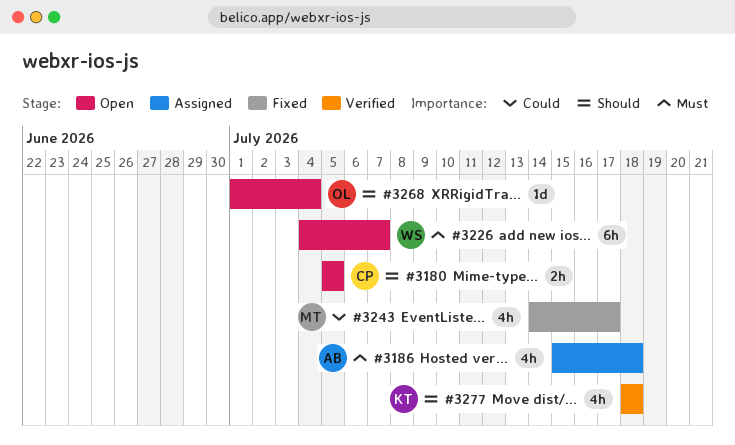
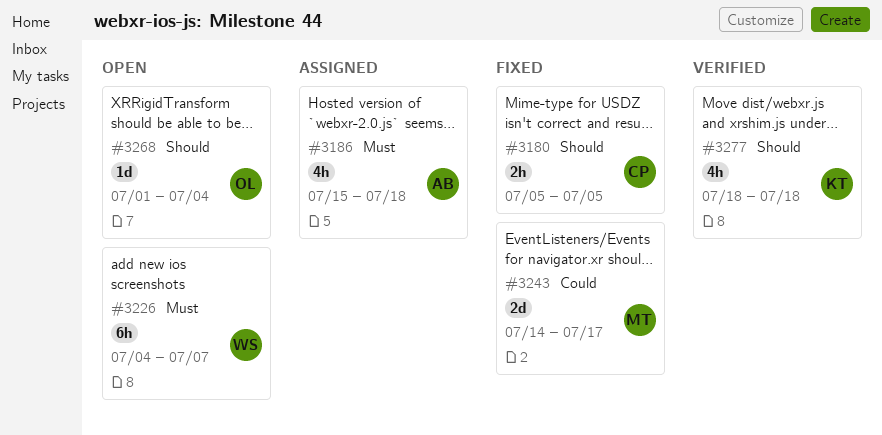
#3180, status: Open -> Fixed
#3243, estimate: 4h -> 2d

